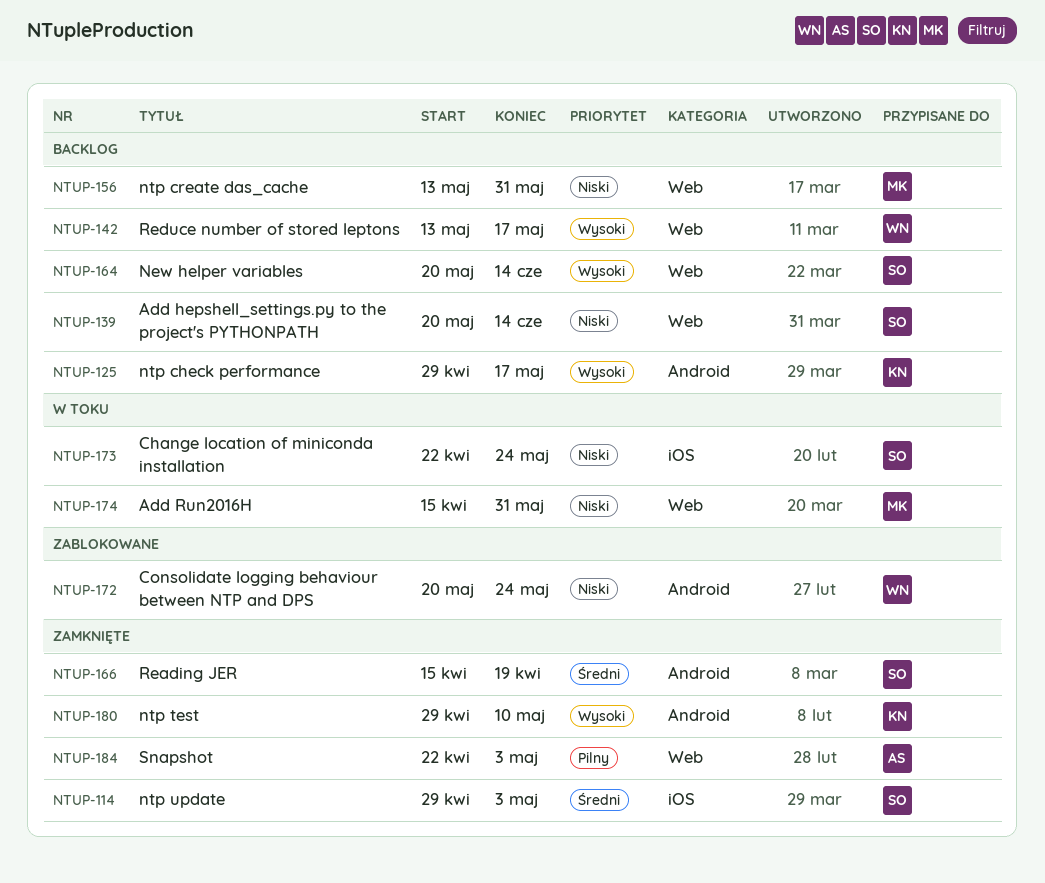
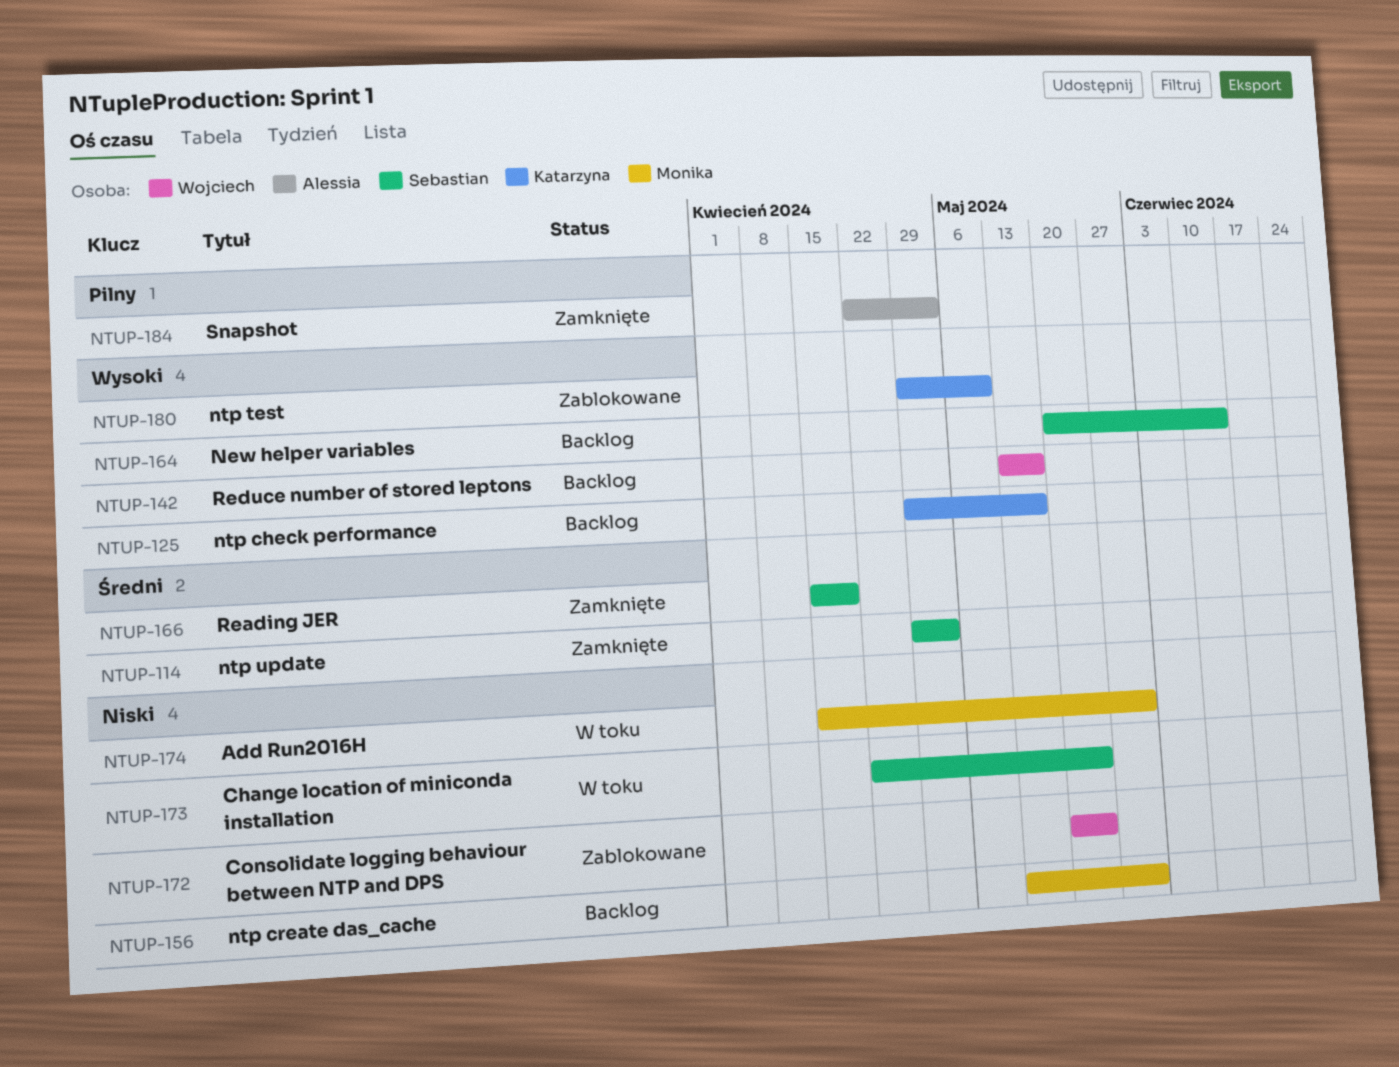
NTUP-139: present -> none
NTUP-180, status: Zamknięte -> Zablokowane

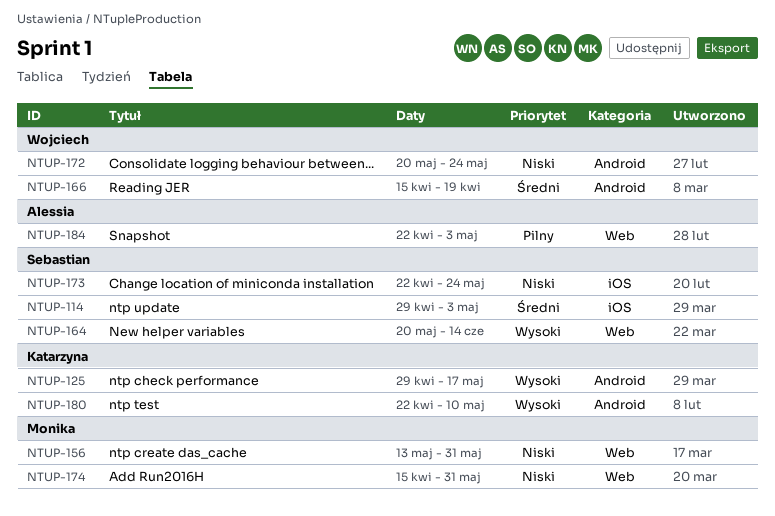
NTUP-142: present -> none
NTUP-166, owner: Sebastian -> Wojciech
NTUP-180, start: Apr 29 -> Apr 22

